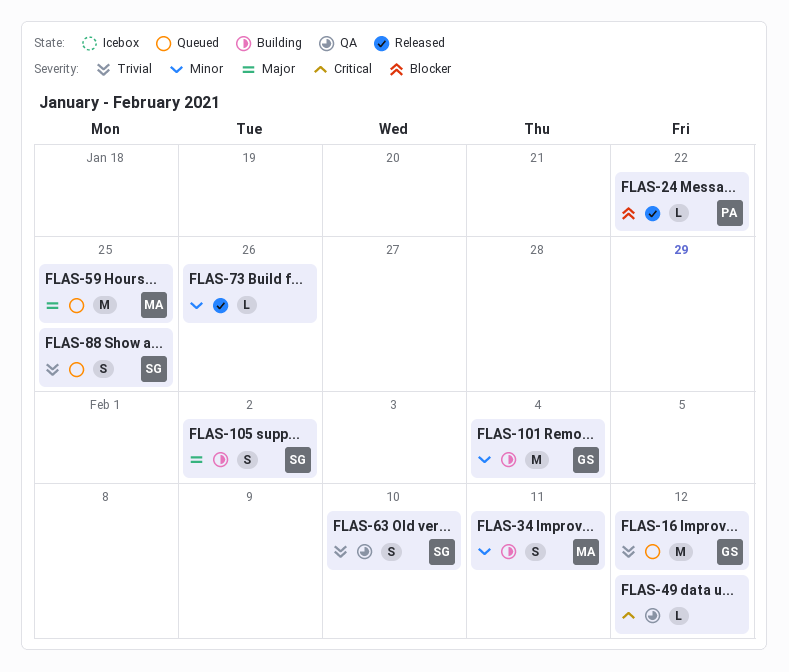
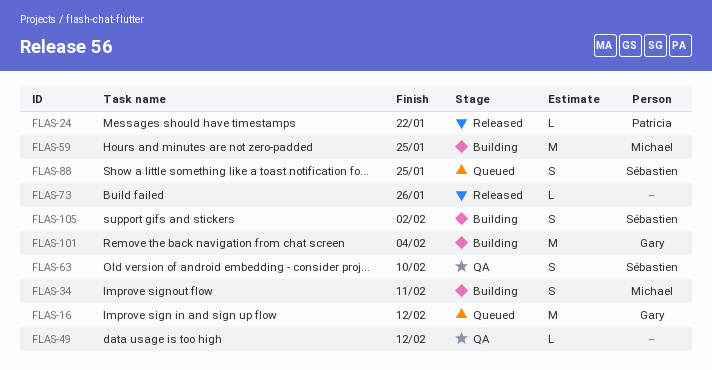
FLAS-59, status: Queued -> Building

